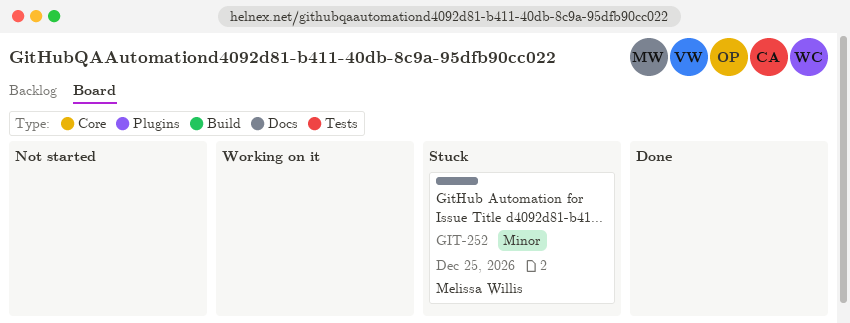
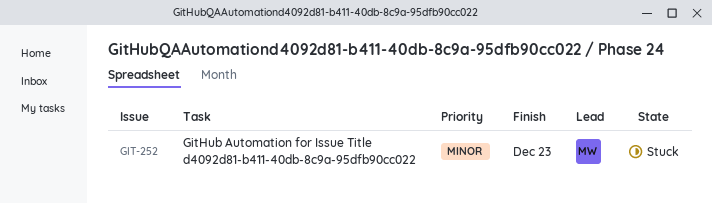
GIT-252, due: Dec 25 -> Dec 23

